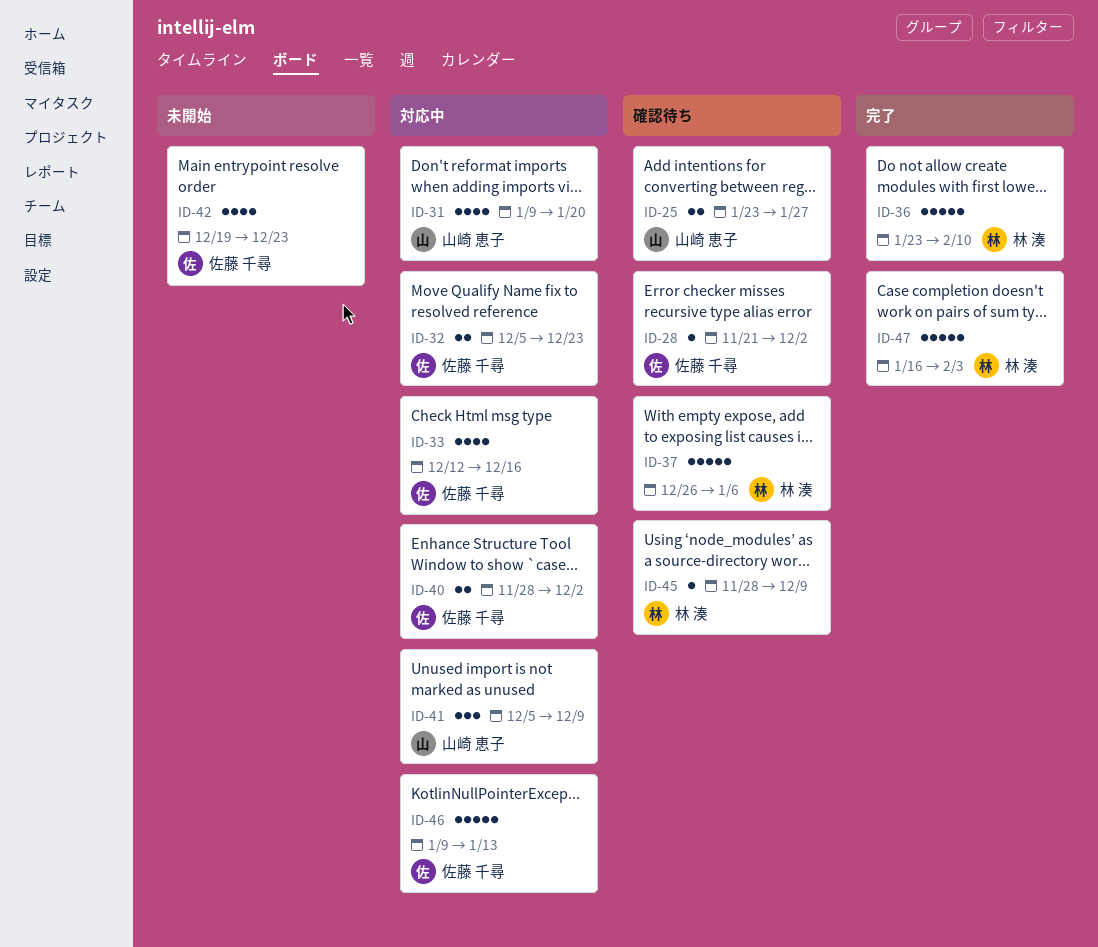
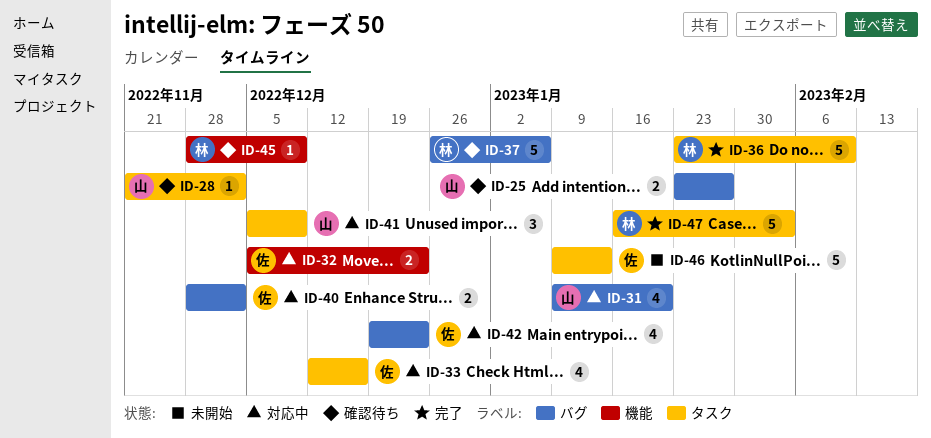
ID-28, owner: 佐藤 千尋 -> 山崎 恵子
ID-42, status: 未開始 -> 対応中
ID-46, status: 対応中 -> 未開始

